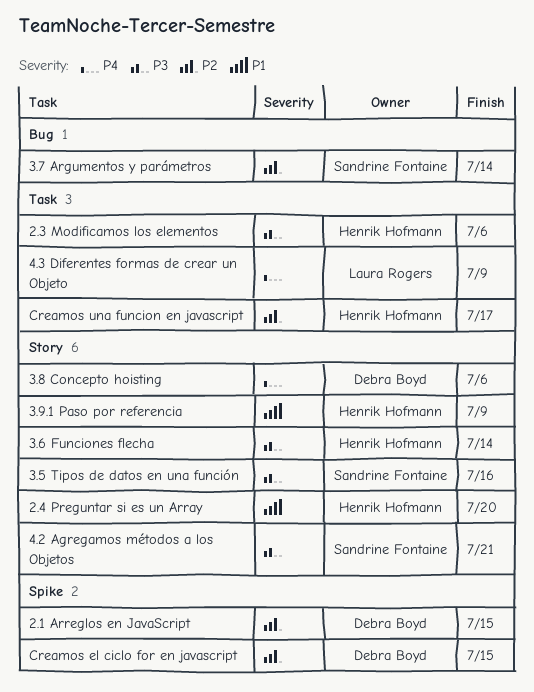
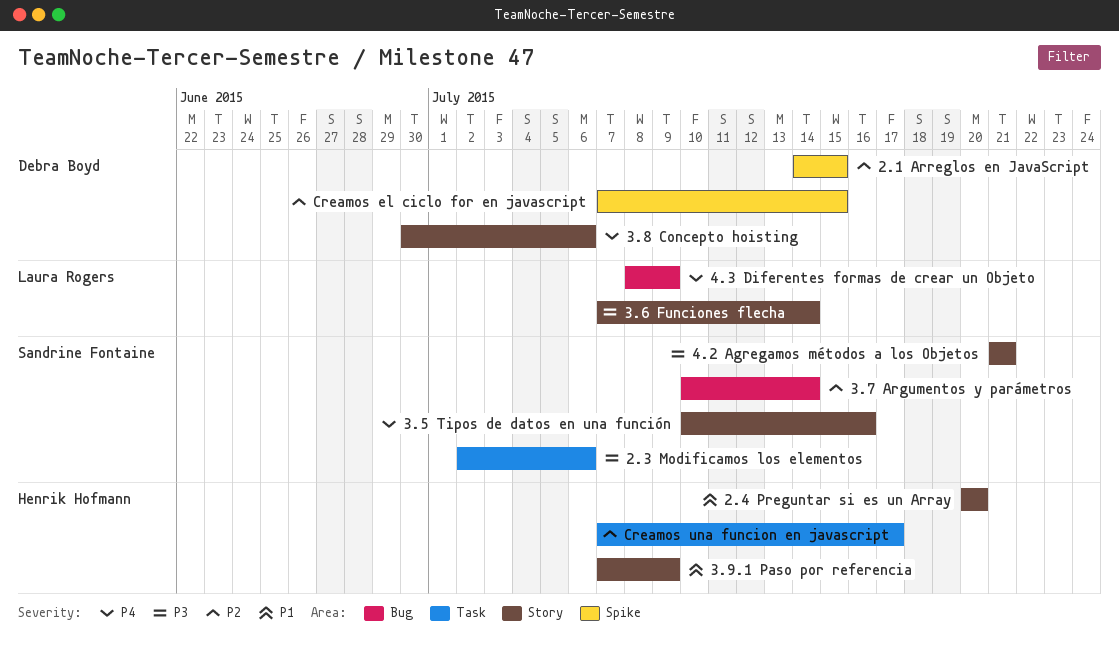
2.3 Modificamos los elementos, owner: Henrik Hofmann -> Sandrine Fontaine
3.5 Tipos de datos en una función, priority: P3 -> P4
3.6 Funciones flecha, owner: Henrik Hofmann -> Laura Rogers
4.3 Diferentes formas de crear un Objeto, label: Task -> Bug

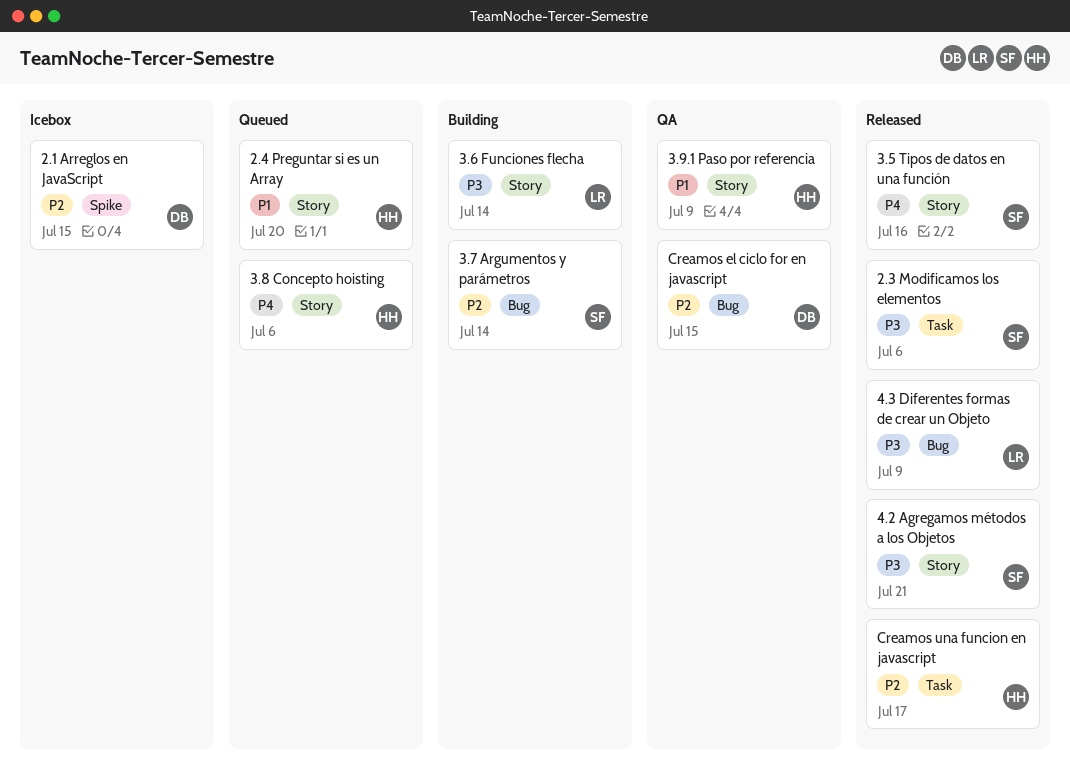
3.8 Concepto hoisting, owner: Debra Boyd -> Henrik Hofmann
4.3 Diferentes formas de crear un Objeto, priority: P4 -> P3
Creamos el ciclo for en javascript, label: Spike -> Bug

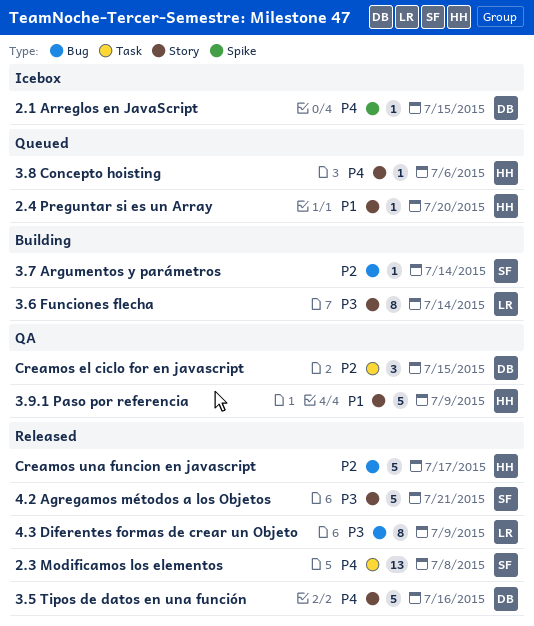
2.1 Arreglos en JavaScript, priority: P2 -> P4
2.3 Modificamos los elementos, priority: P3 -> P4
2.3 Modificamos los elementos, due: Jul 6 -> Jul 8
3.5 Tipos de datos en una función, owner: SF -> DB
Creamos el ciclo for en javascript, label: Bug -> Task
Creamos una funcion en javascript, label: Task -> Bug

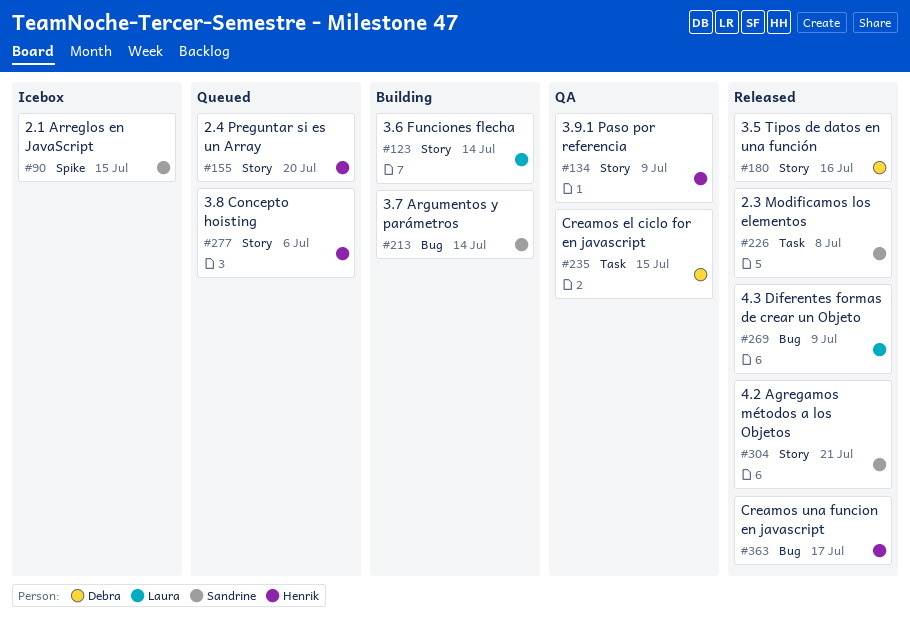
2.1 Arreglos en JavaScript, owner: Debra -> Sandrine

